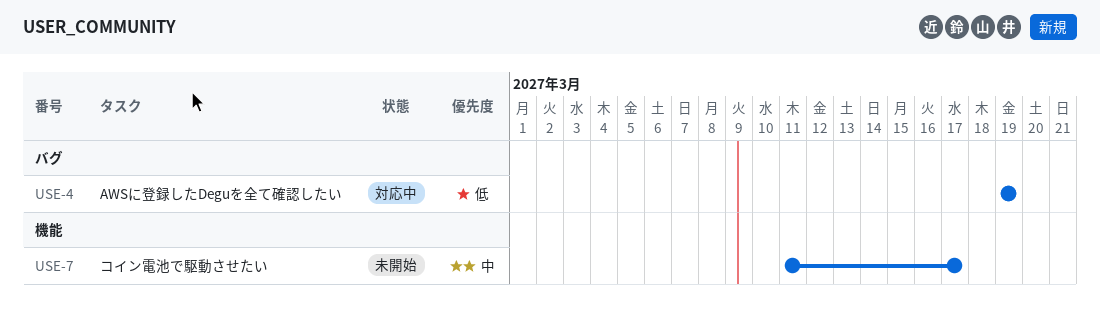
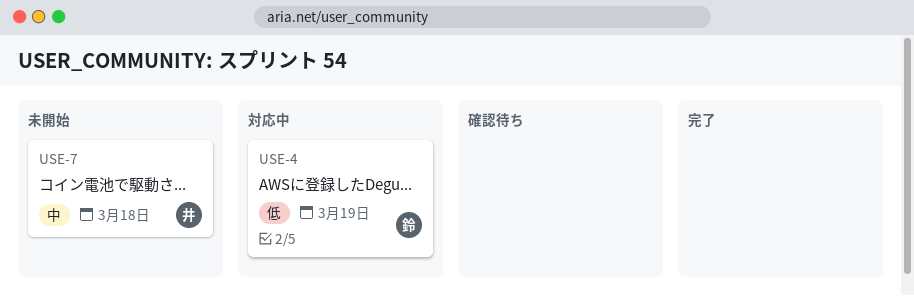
USE-7, due: Mar 17 -> Mar 18

